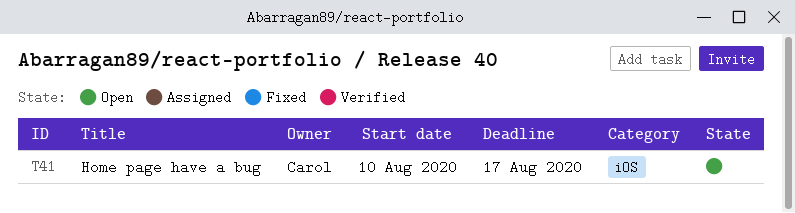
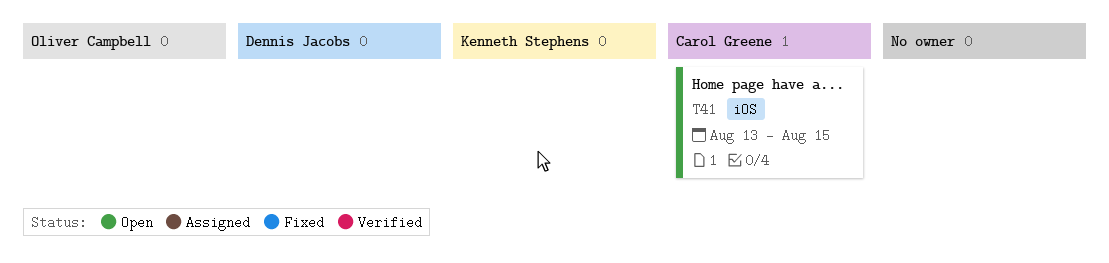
T41, start: Aug 10 -> Aug 13
T41, due: Aug 17 -> Aug 15

